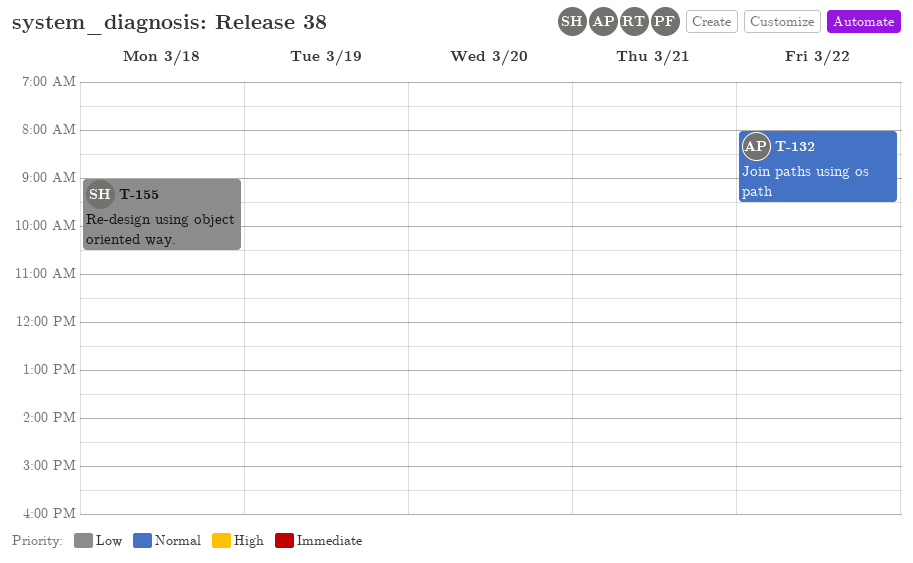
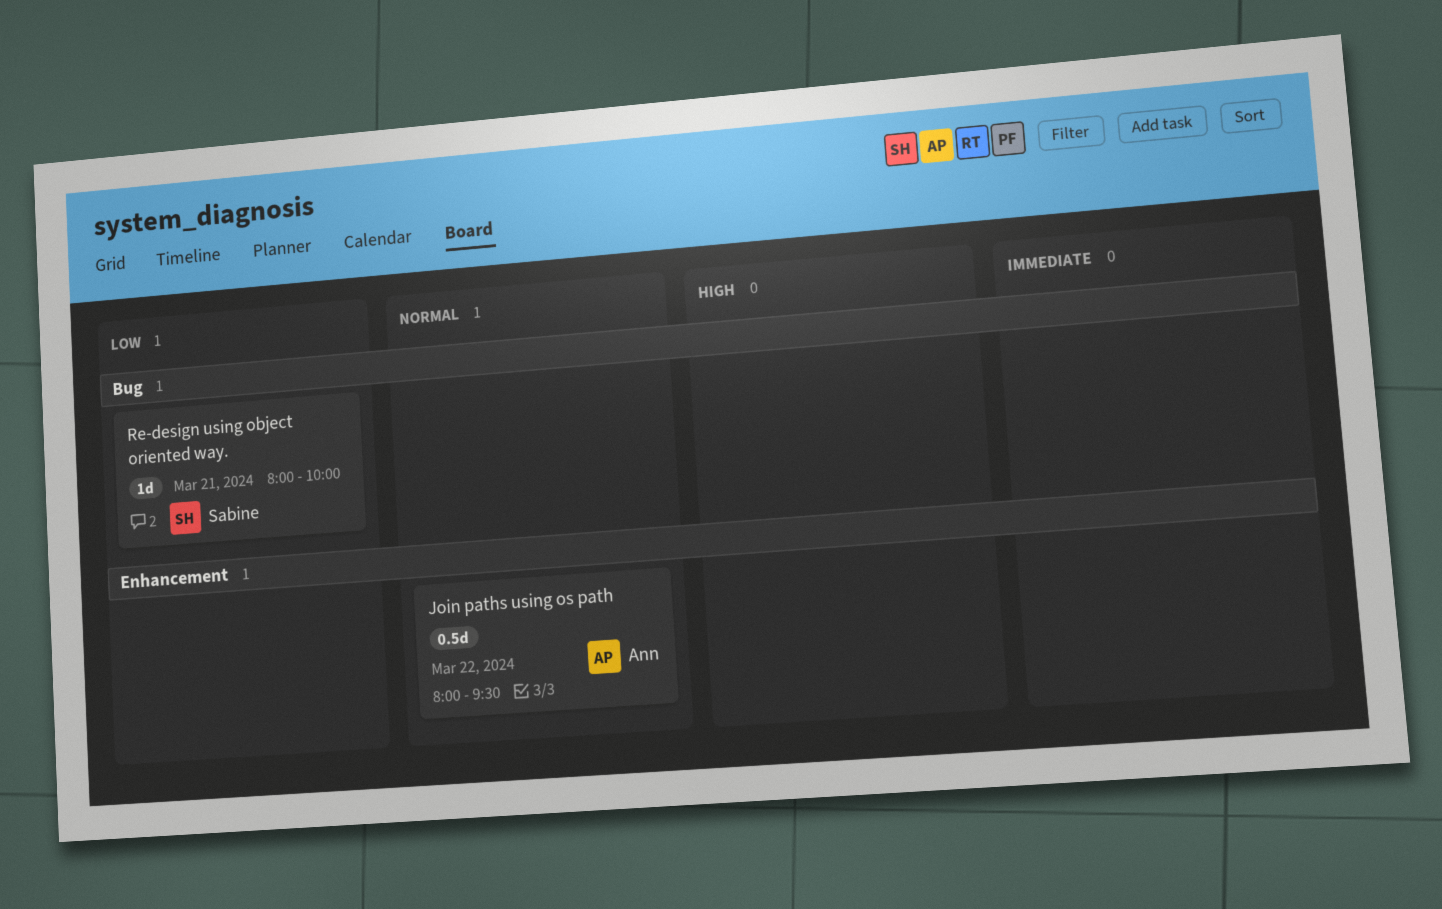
Re-design using object oriented way., day: Mar 18 -> Mar 21
Re-design using object oriented way., begins: 09:00 -> 08:00
Re-design using object oriented way., ends: 10:30 -> 10:00

